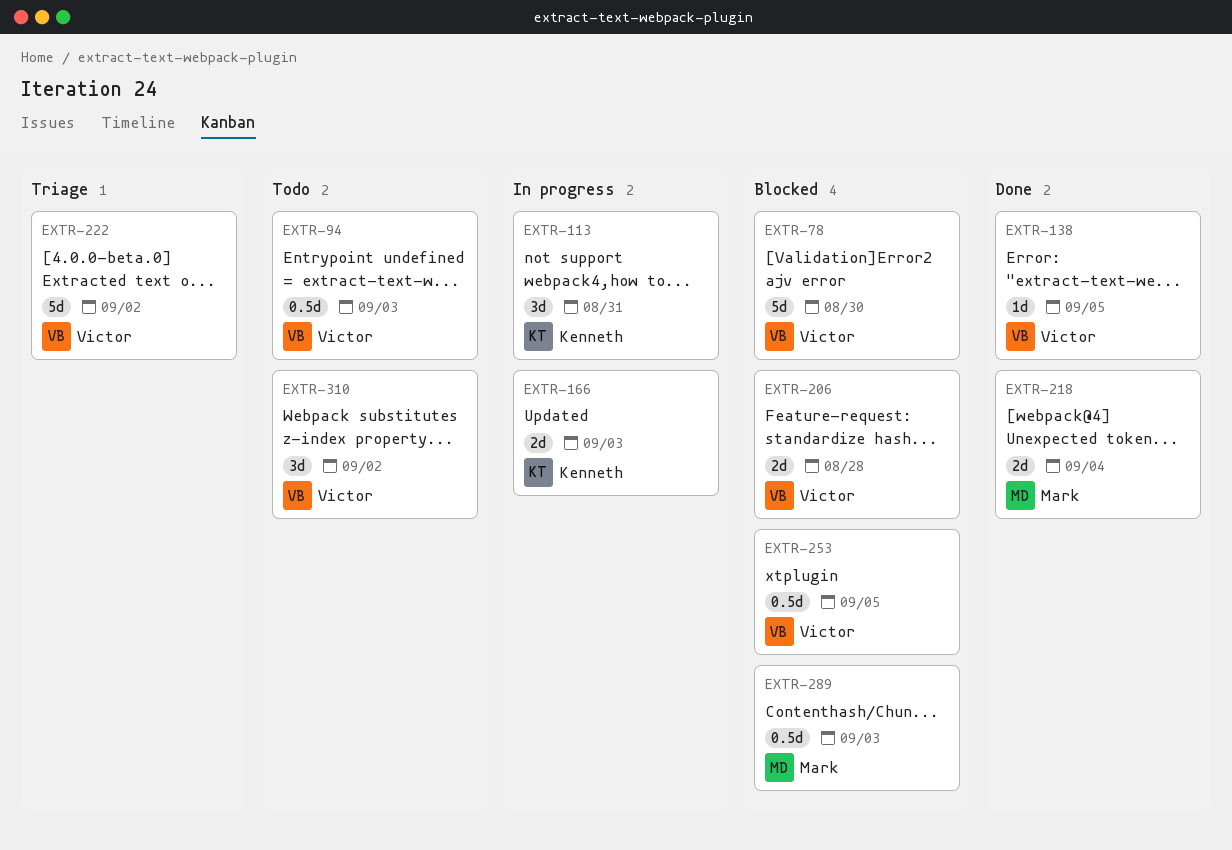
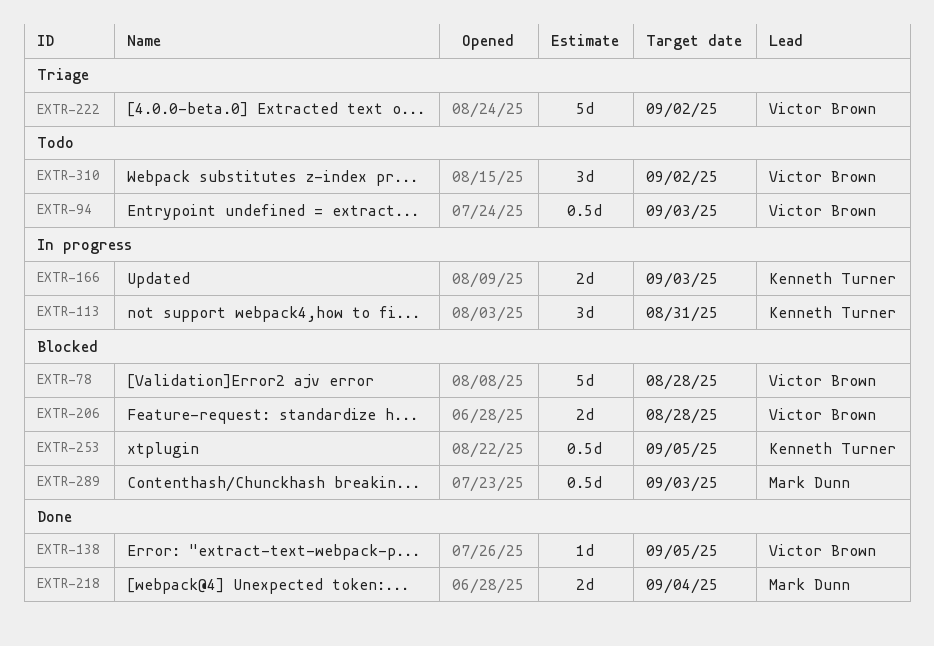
EXTR-78, due: Aug 30 -> Aug 28
EXTR-253, owner: Victor Brown -> Kenneth Turner

